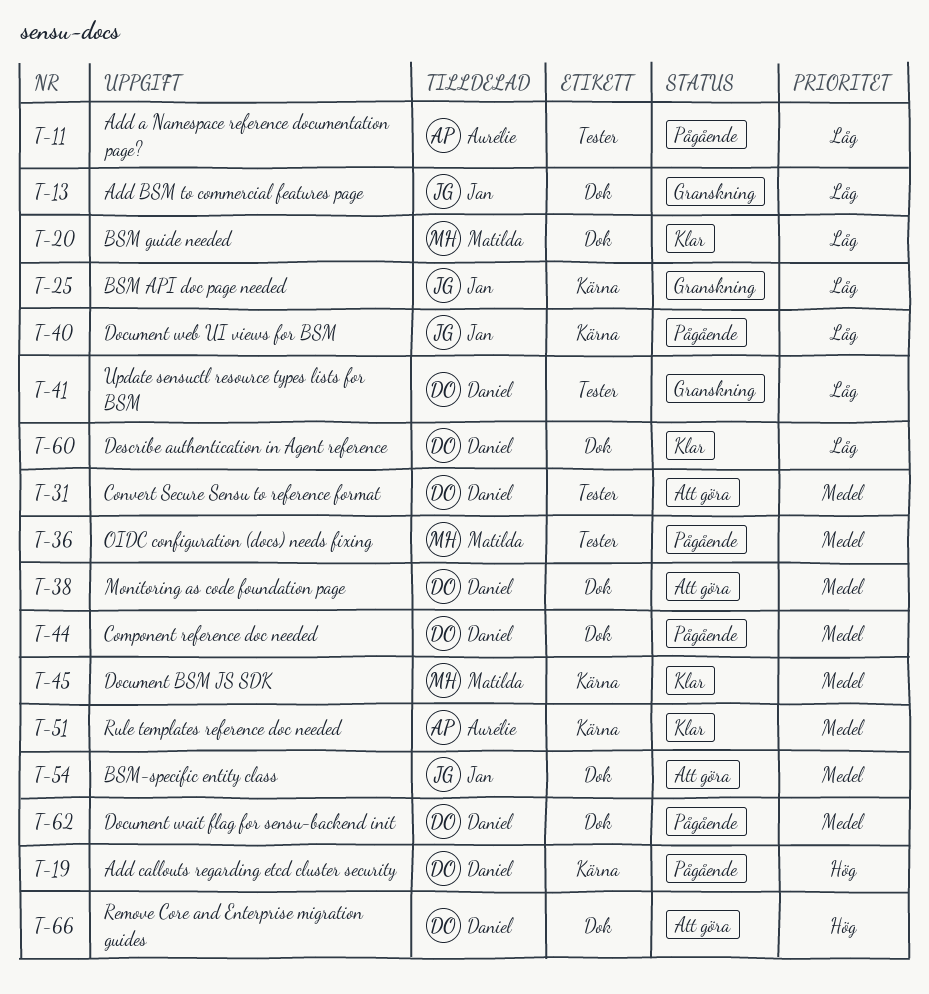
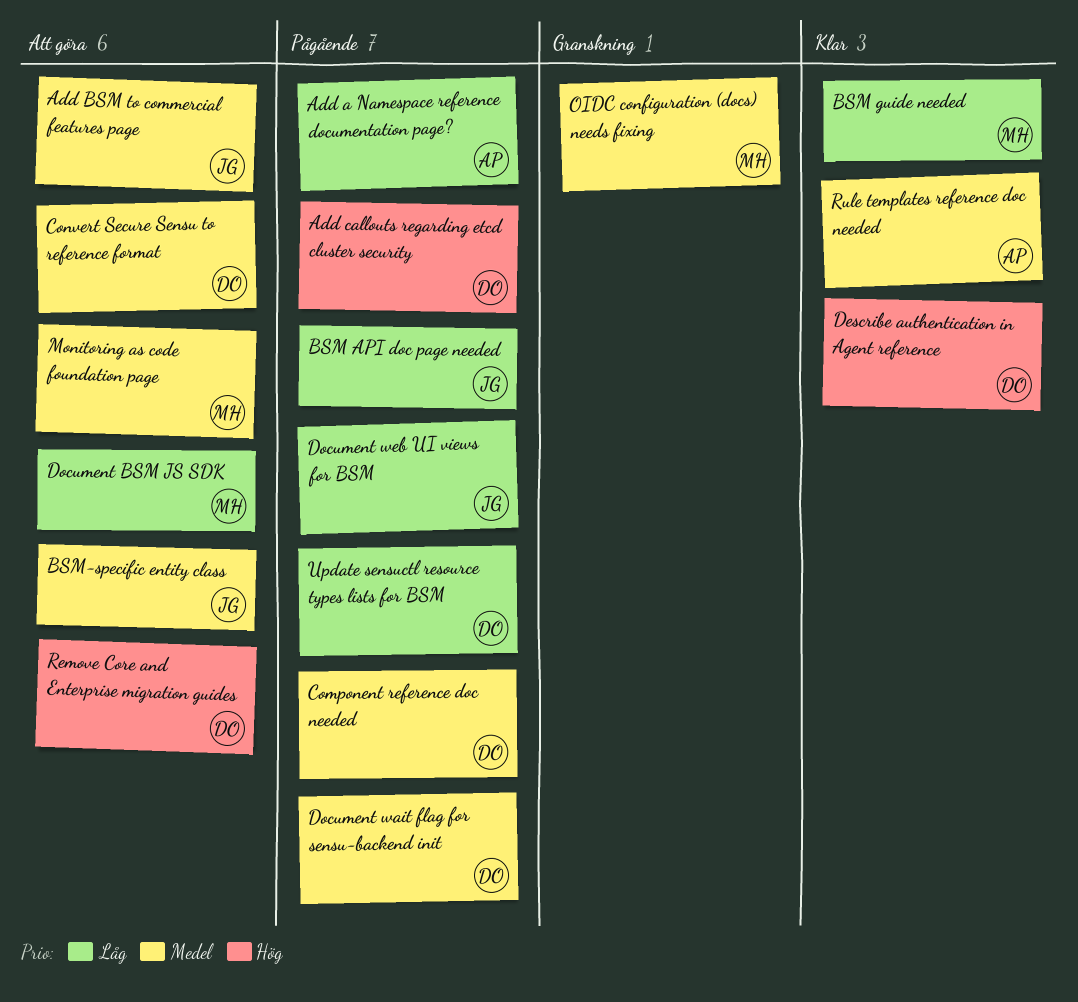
Add BSM to commercial features page, status: Granskning -> Att göra
Add BSM to commercial features page, priority: Låg -> Medel
BSM API doc page needed, status: Granskning -> Pågående
Describe authentication in Agent reference, priority: Låg -> Hög
Document BSM JS SDK, status: Klar -> Att göra
Document BSM JS SDK, priority: Medel -> Låg
Monitoring as code foundation page, owner: Daniel -> Matilda
OIDC configuration (docs) needs fixing, status: Pågående -> Granskning
Update sensuctl resource types lists for BSM, status: Granskning -> Pågående

